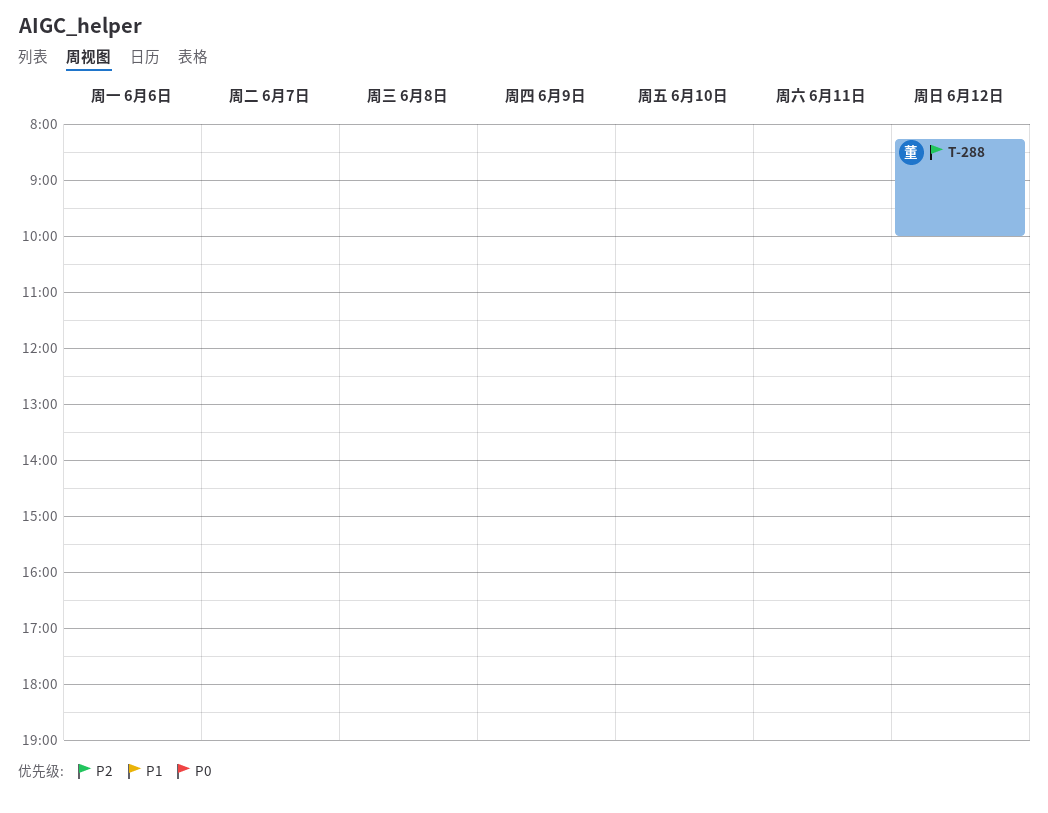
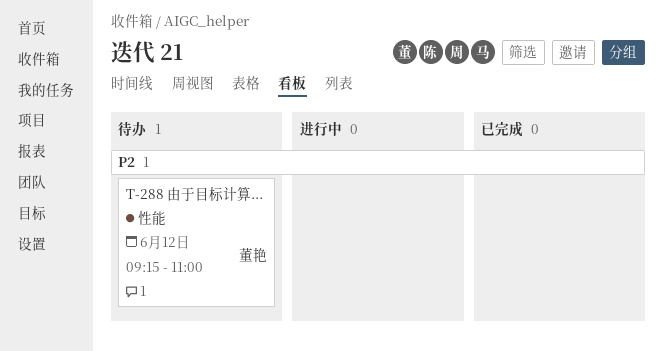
T-288, begins: 08:15 -> 09:15
T-288, ends: 10:00 -> 11:00

